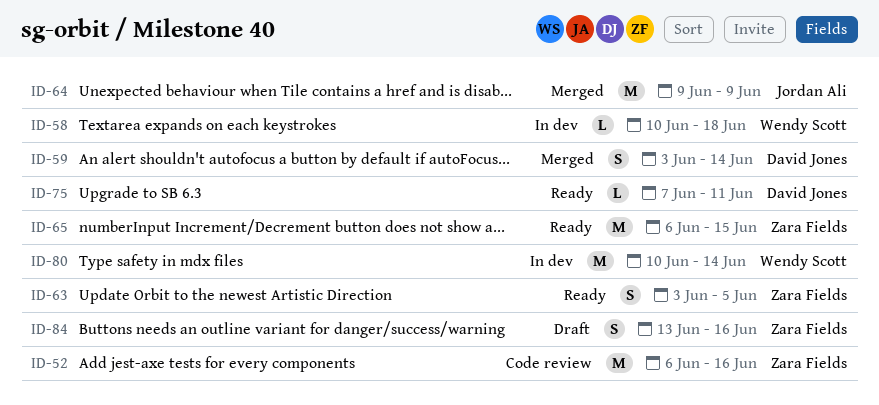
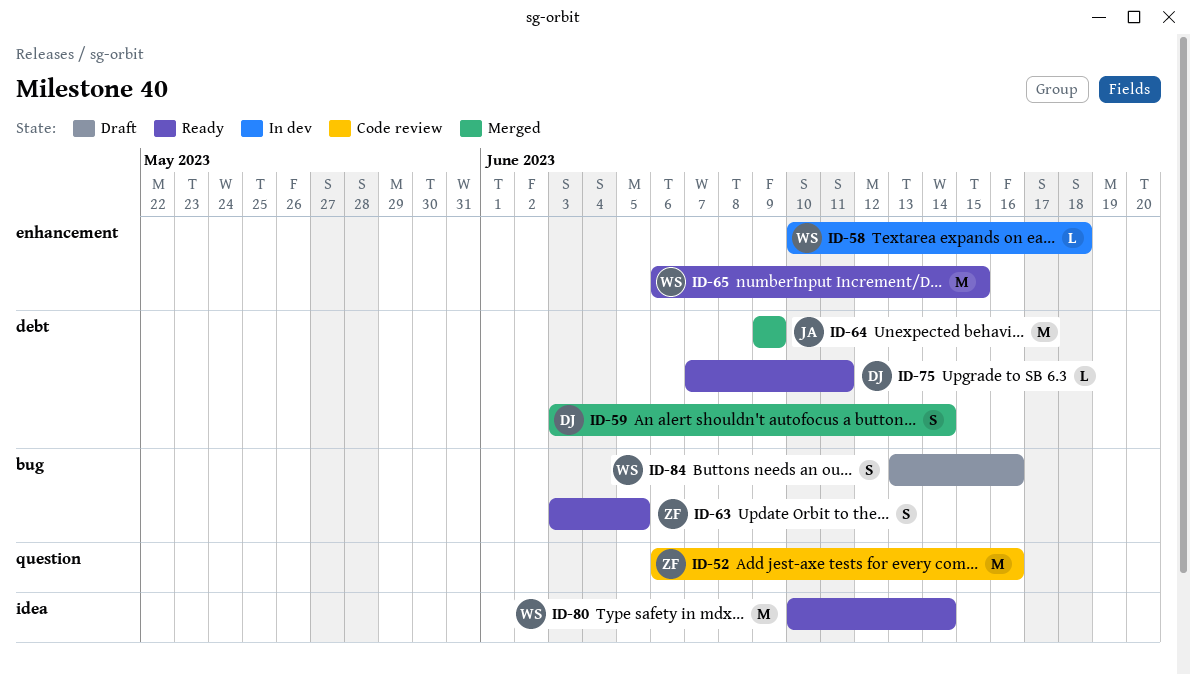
ID-65, owner: Zara Fields -> Wendy Scott
ID-80, status: In dev -> Ready
ID-84, owner: Zara Fields -> Wendy Scott

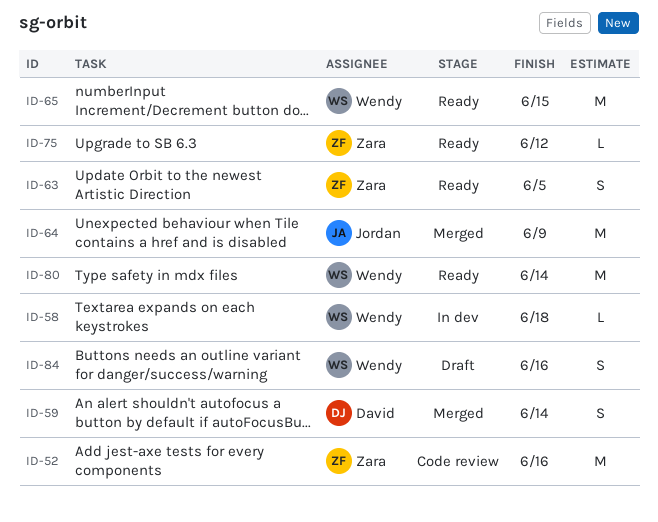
ID-75, owner: David -> Zara
ID-75, due: Jun 11 -> Jun 12

